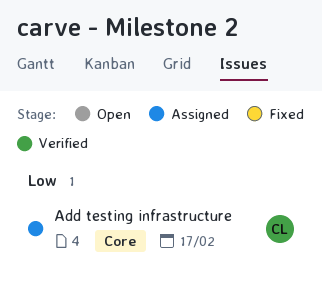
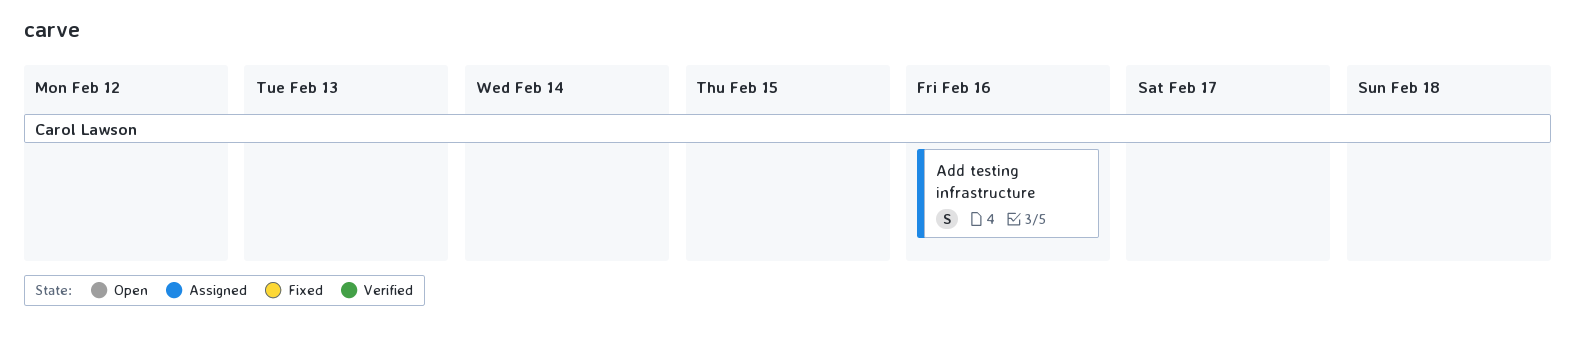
Add testing infrastructure, due: Feb 17 -> Feb 16

